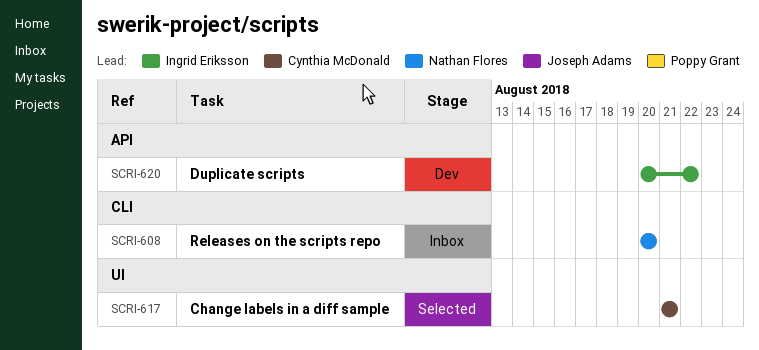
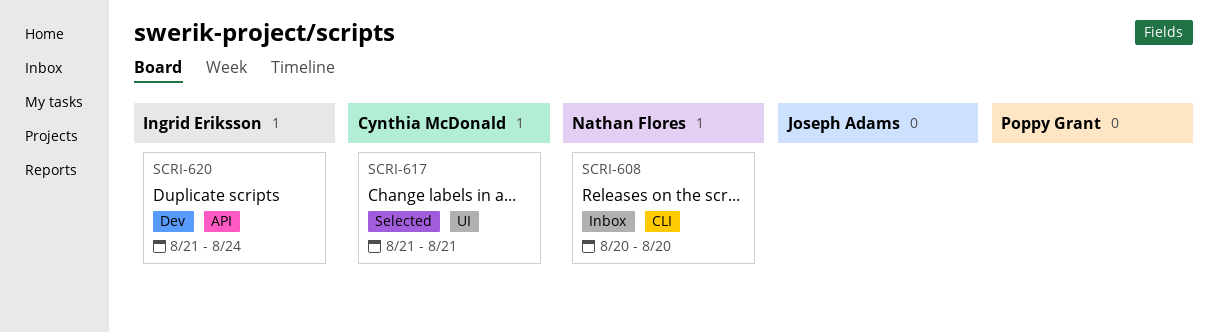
SCRI-620, start: Aug 20 -> Aug 21
SCRI-620, due: Aug 22 -> Aug 24

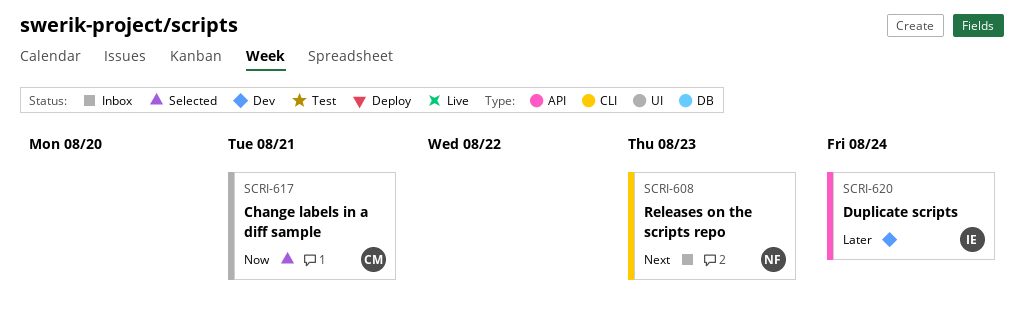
SCRI-608, due: Aug 20 -> Aug 23

